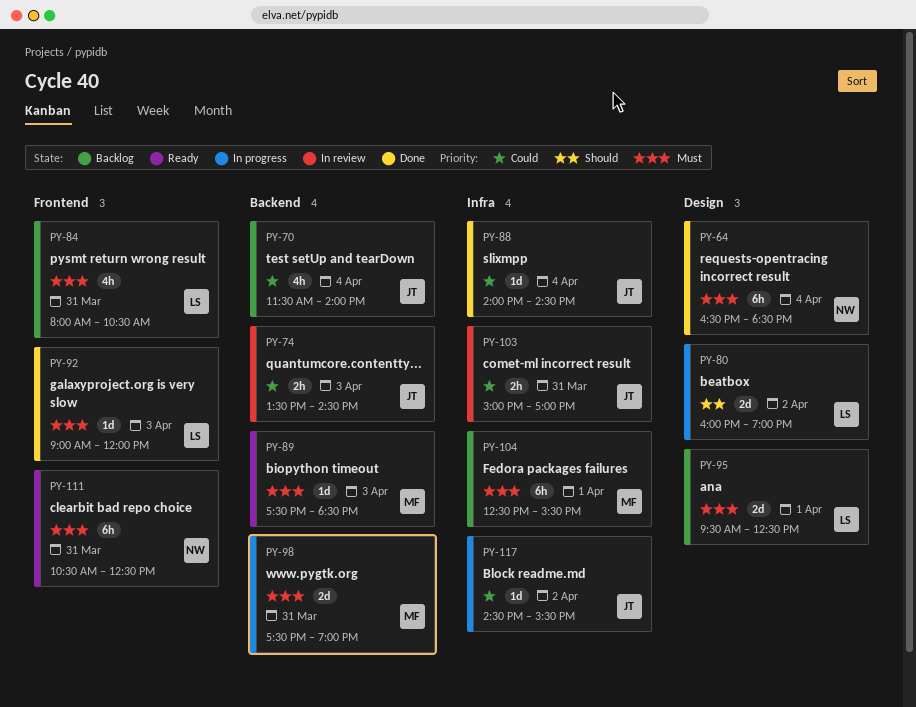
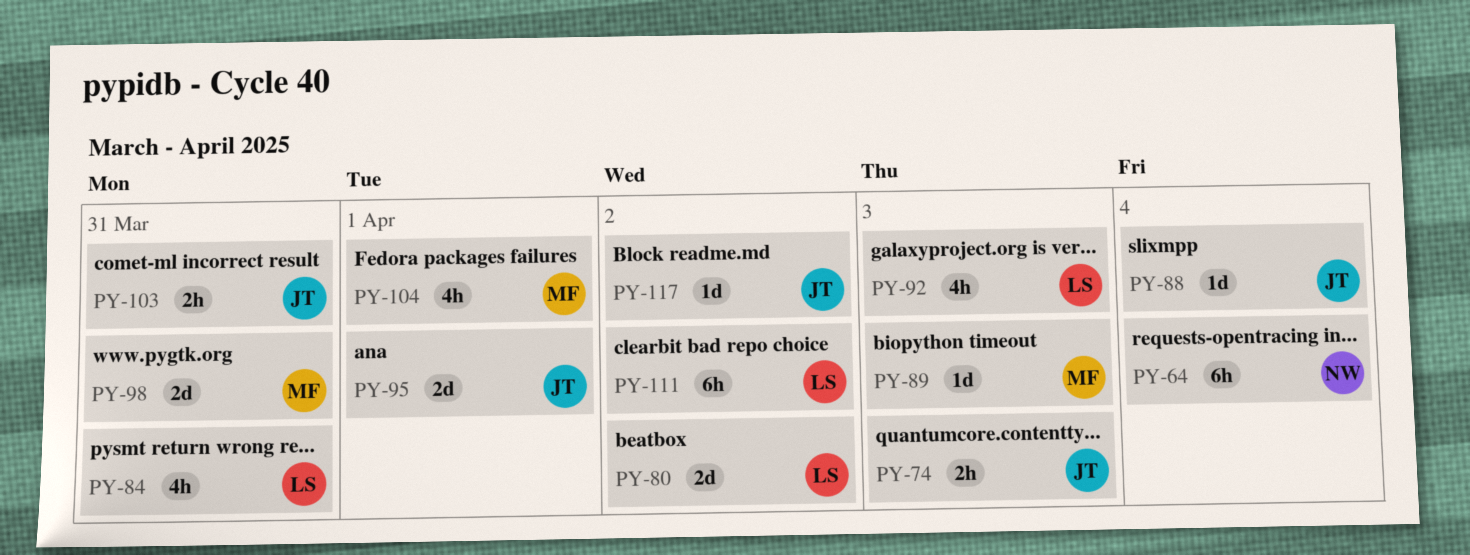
PY-70: present -> none
PY-92, estimate: 1d -> 4h
PY-95, owner: LS -> JT
PY-104, estimate: 6h -> 4h
PY-111, owner: NW -> LS
PY-111, day: Mar 31 -> Apr 2

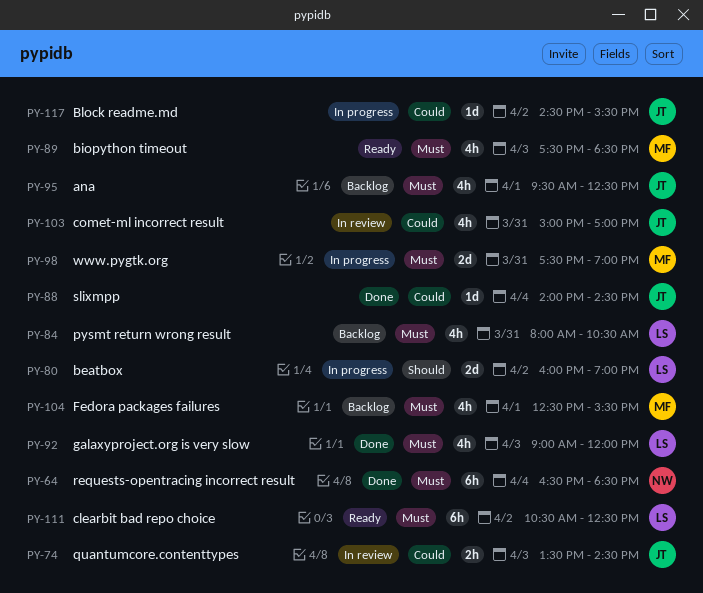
PY-89, estimate: 1d -> 4h
PY-95, estimate: 2d -> 4h
PY-103, estimate: 2h -> 4h

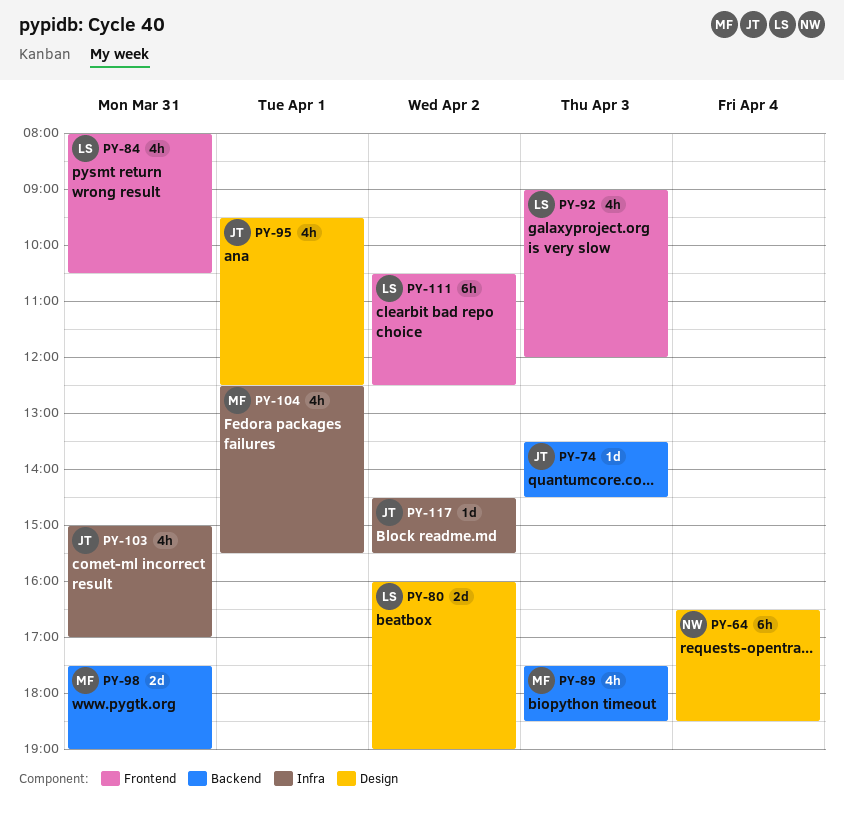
PY-74, estimate: 2h -> 1d
PY-88: present -> none

